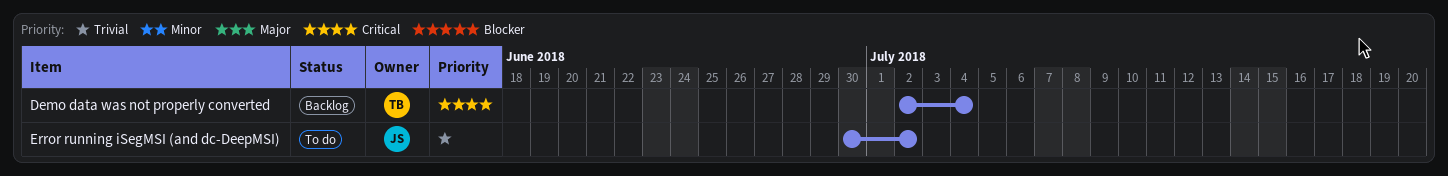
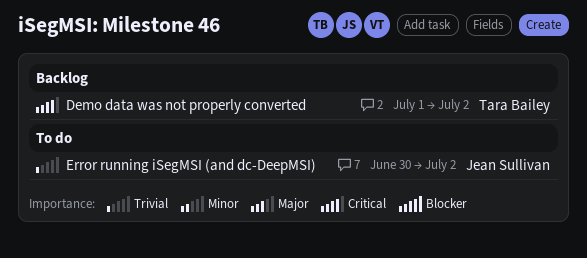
Demo data was not properly converted, start: Jul 2 -> Jul 1
Demo data was not properly converted, due: Jul 4 -> Jul 2

